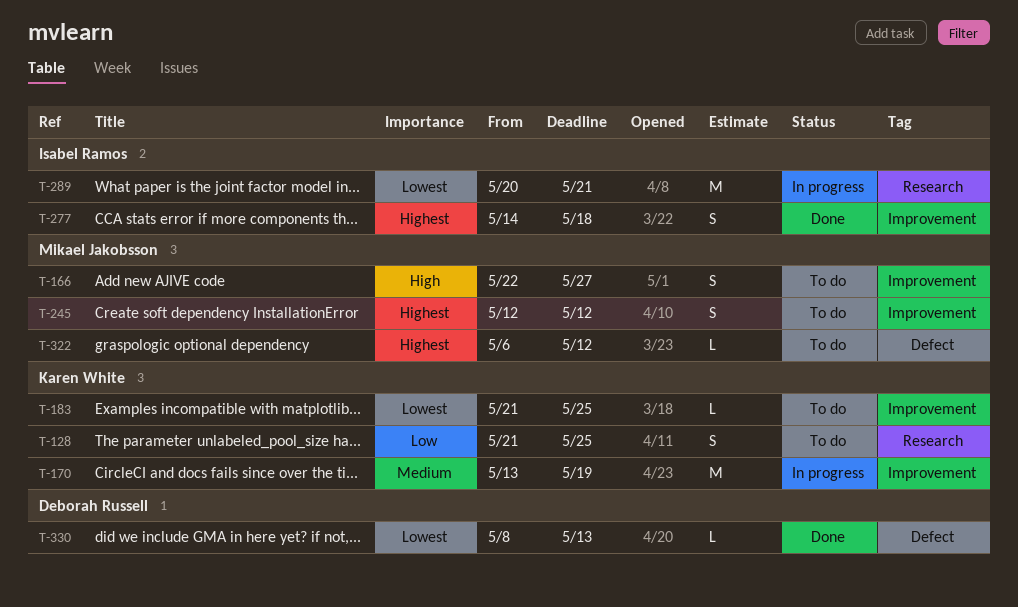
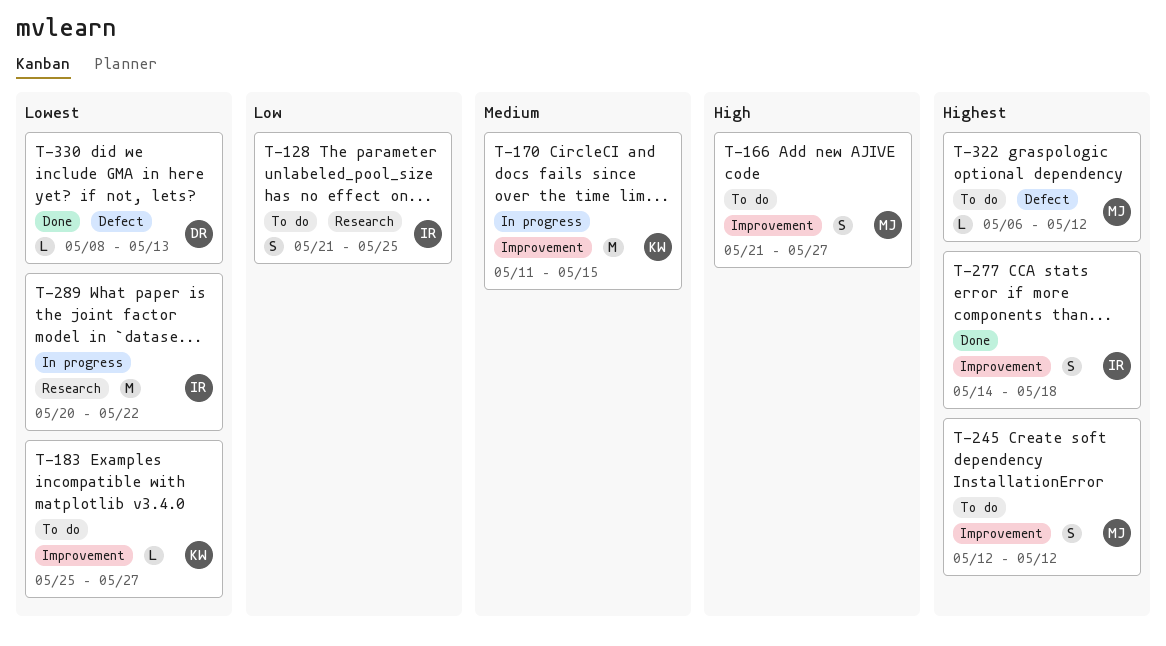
T-128, owner: Karen White -> Isabel Ramos
T-166, start: May 22 -> May 21
T-170, start: May 13 -> May 11
T-170, due: May 19 -> May 15
T-183, start: May 21 -> May 25
T-183, due: May 25 -> May 27
T-289, due: May 21 -> May 22

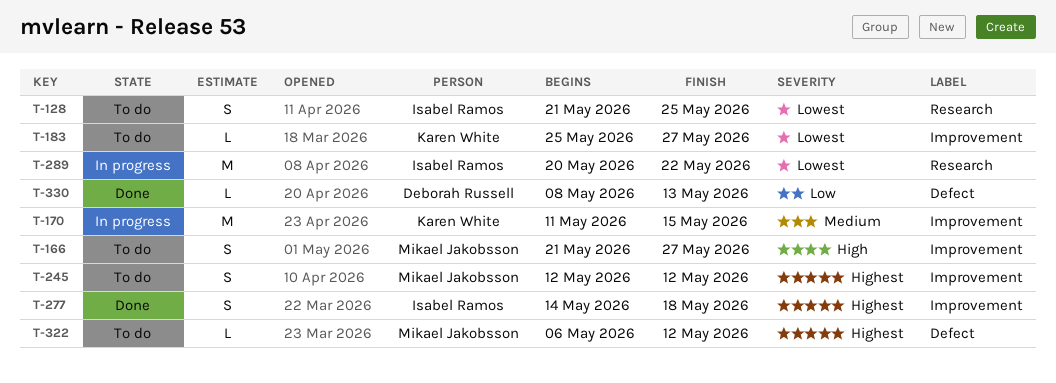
T-128, priority: Low -> Lowest
T-330, priority: Lowest -> Low

